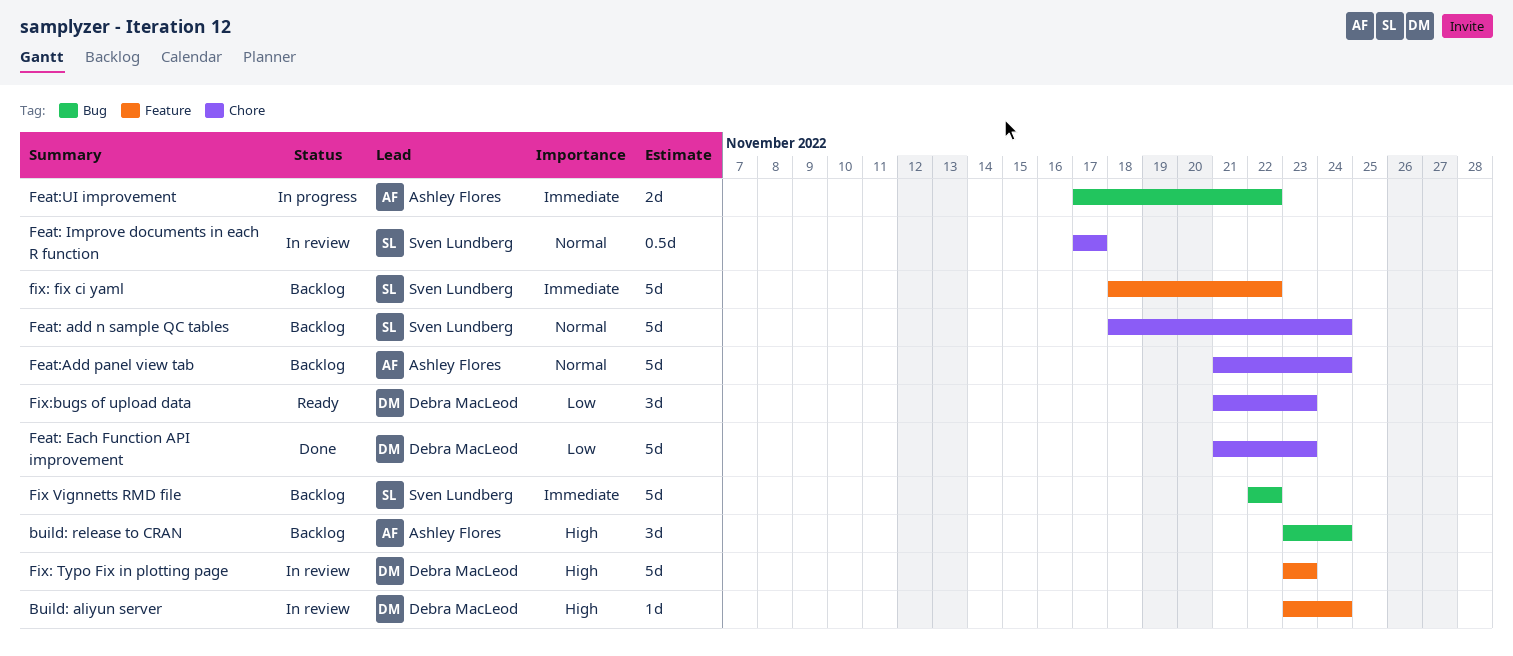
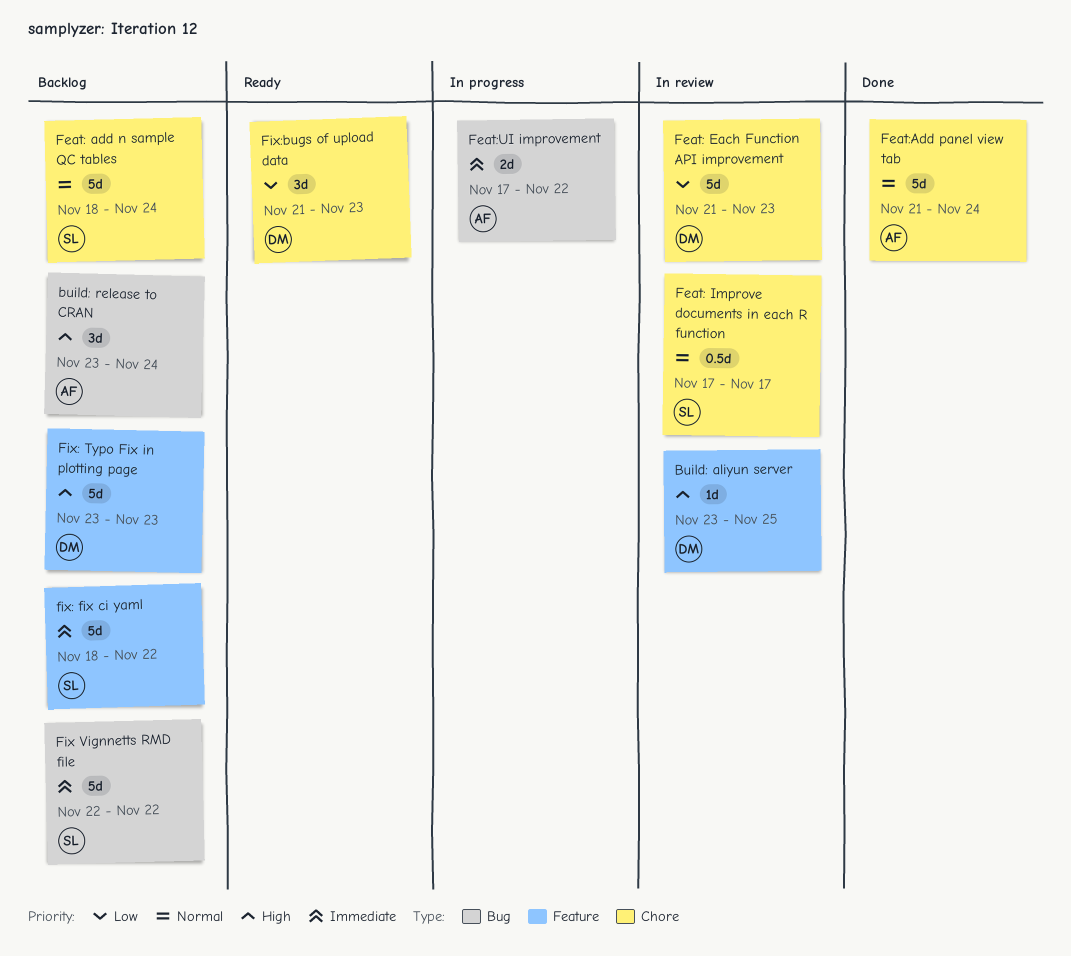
Build: aliyun server, due: Nov 24 -> Nov 25
Feat: Each Function API improvement, status: Done -> In review
Feat:Add panel view tab, status: Backlog -> Done
Fix: Typo Fix in plotting page, status: In review -> Backlog

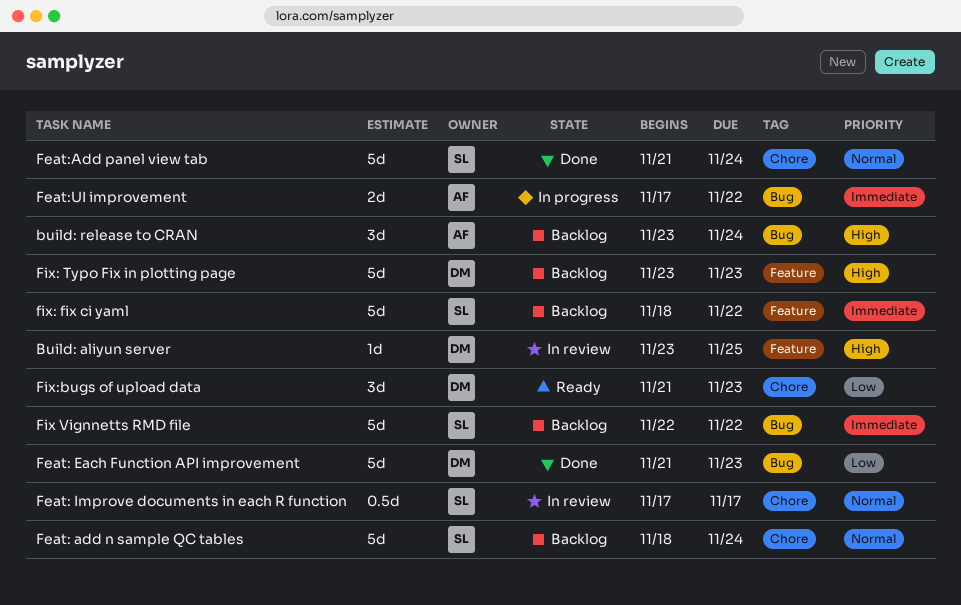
Feat: Each Function API improvement, status: In review -> Done
Feat: Each Function API improvement, label: Chore -> Bug
Feat:Add panel view tab, owner: AF -> SL

